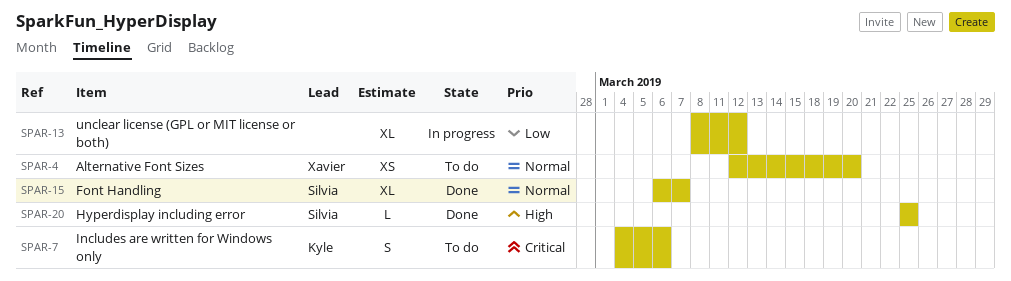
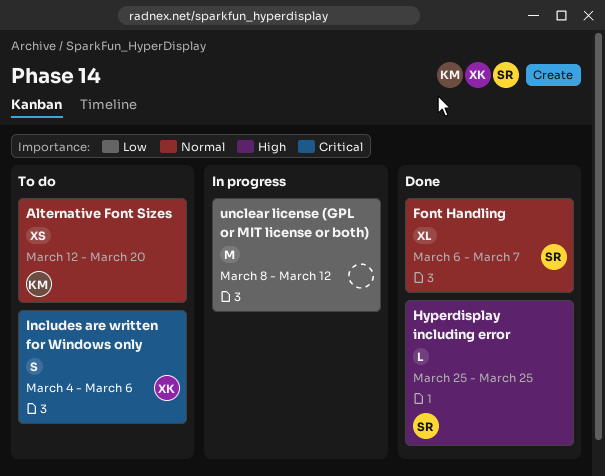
Alternative Font Sizes, owner: Xavier -> Kyle
Includes are written for Windows only, owner: Kyle -> Xavier
unclear license (GPL or MIT license or both), estimate: XL -> M

